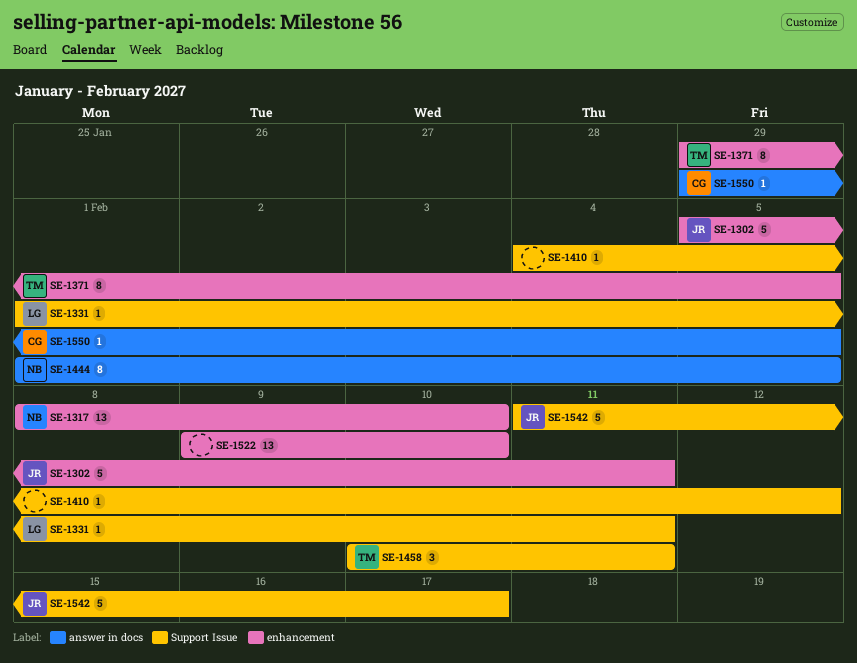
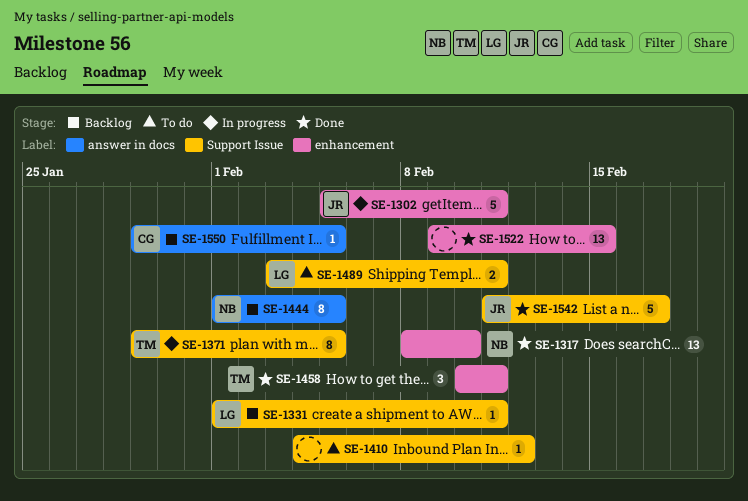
SE-1371, label: enhancement -> Support Issue
SE-1458, label: Support Issue -> enhancement
SE-1489: none -> present
SE-1522, due: Feb 10 -> Feb 15

